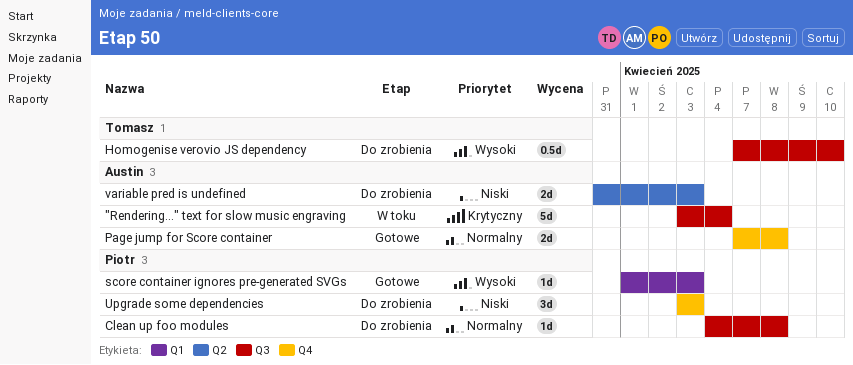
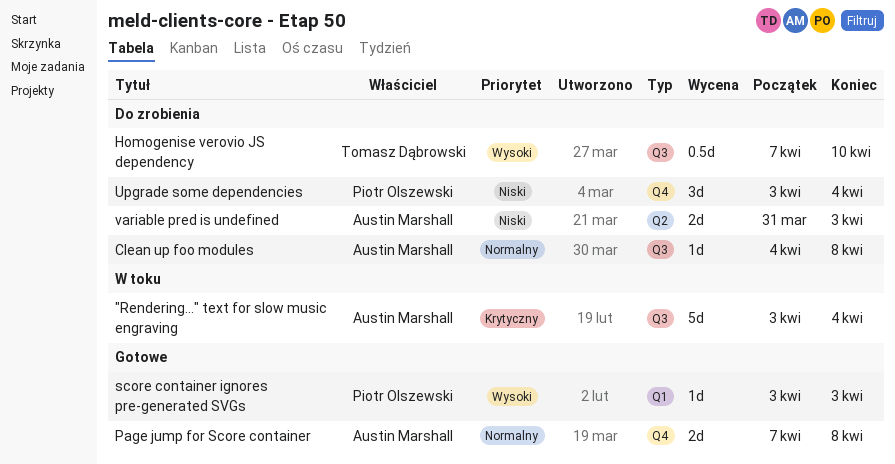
Clean up foo modules, owner: Piotr Olszewski -> Austin Marshall
score container ignores pre-generated SVGs, start: Apr 1 -> Apr 3
Upgrade some dependencies, due: Apr 3 -> Apr 4

